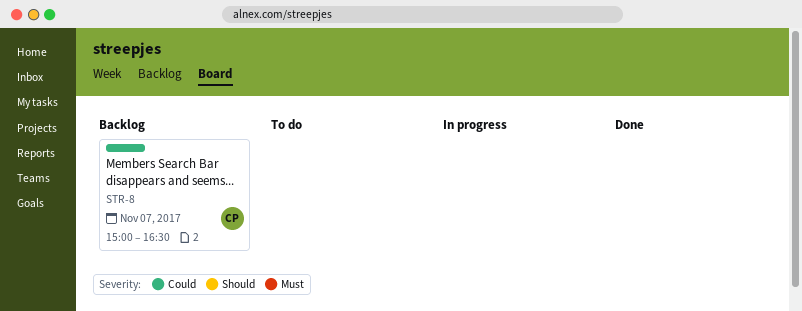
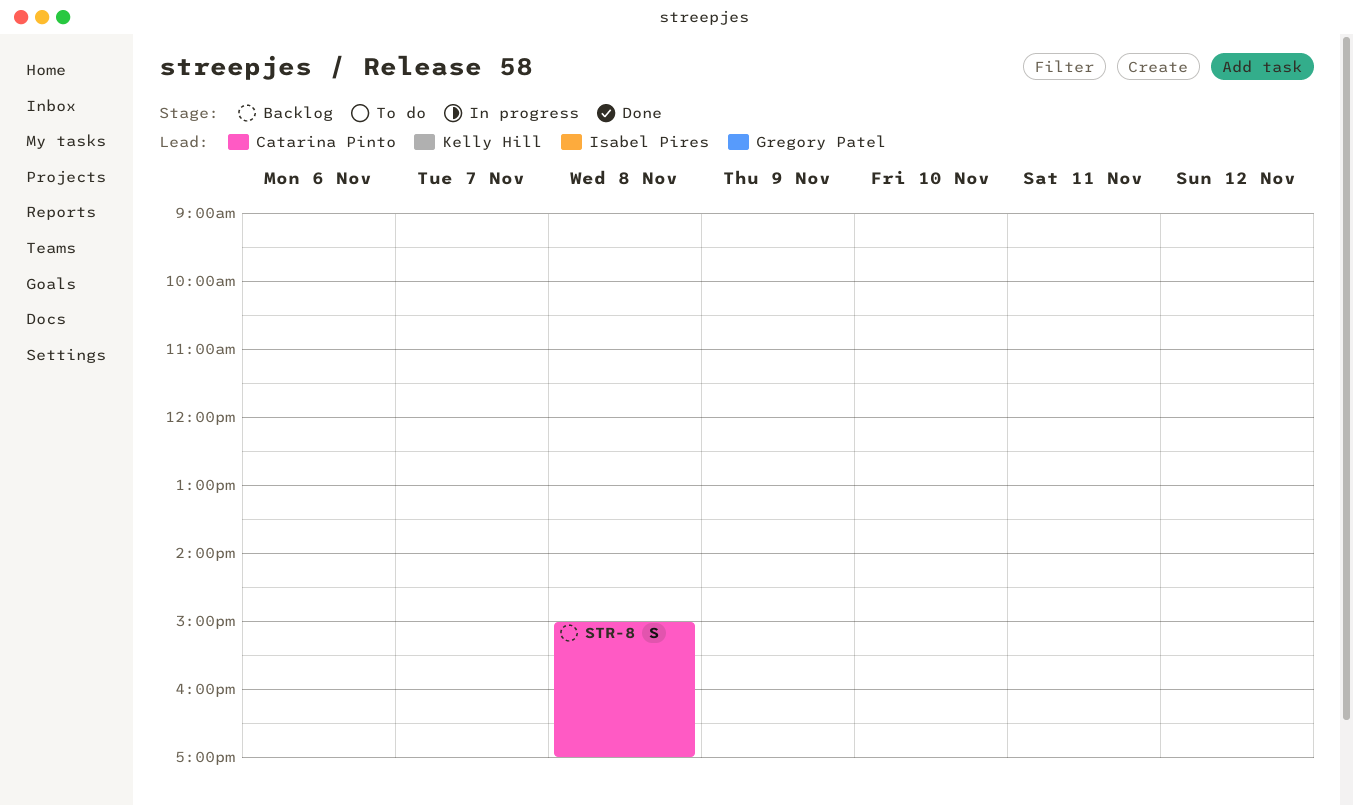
STR-8, day: Nov 7 -> Nov 8
STR-8, ends: 16:30 -> 17:00

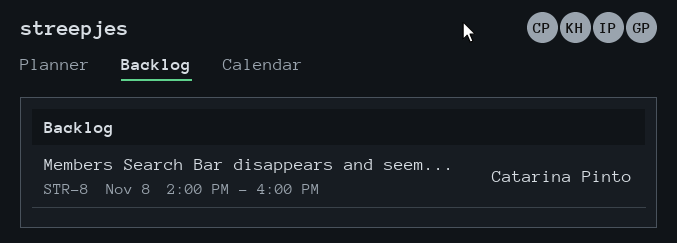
STR-8, begins: 15:00 -> 14:00
STR-8, ends: 17:00 -> 16:00

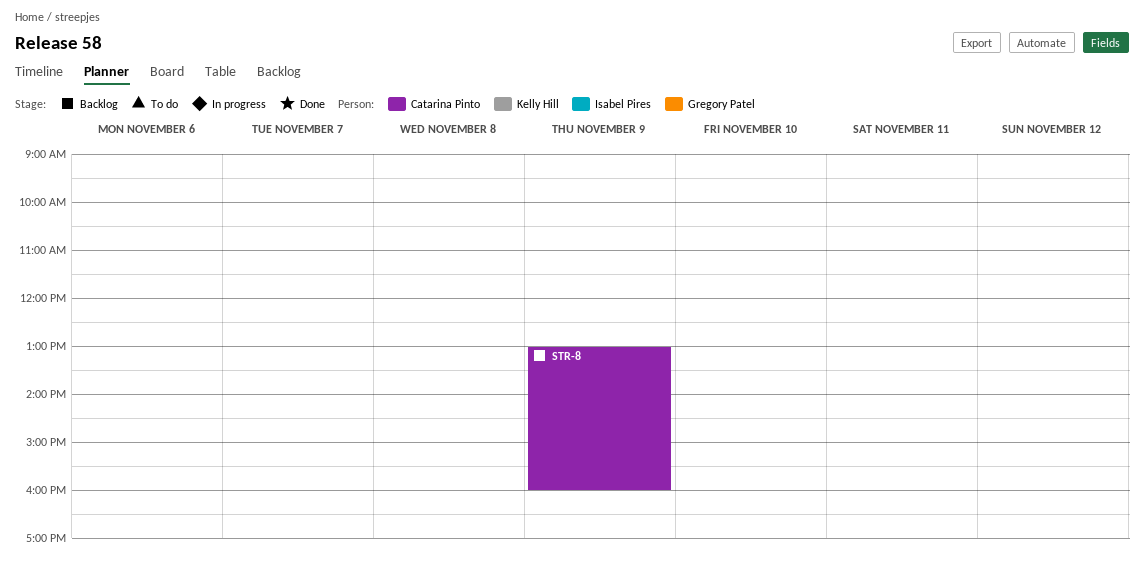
STR-8, day: Nov 8 -> Nov 9
STR-8, begins: 14:00 -> 13:00

